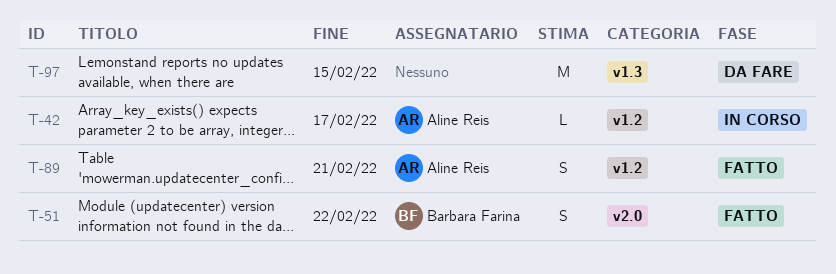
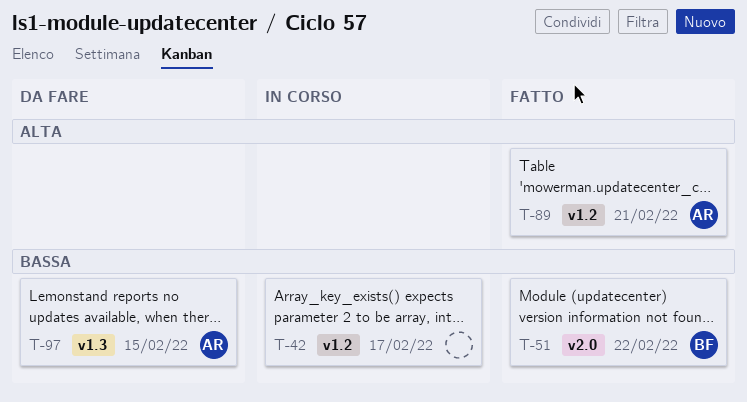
T-42, owner: Aline Reis -> none
T-97, owner: none -> Aline Reis

